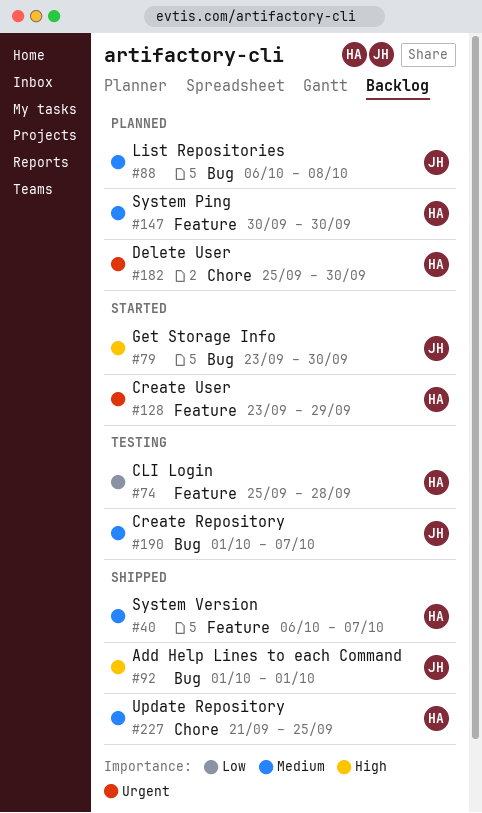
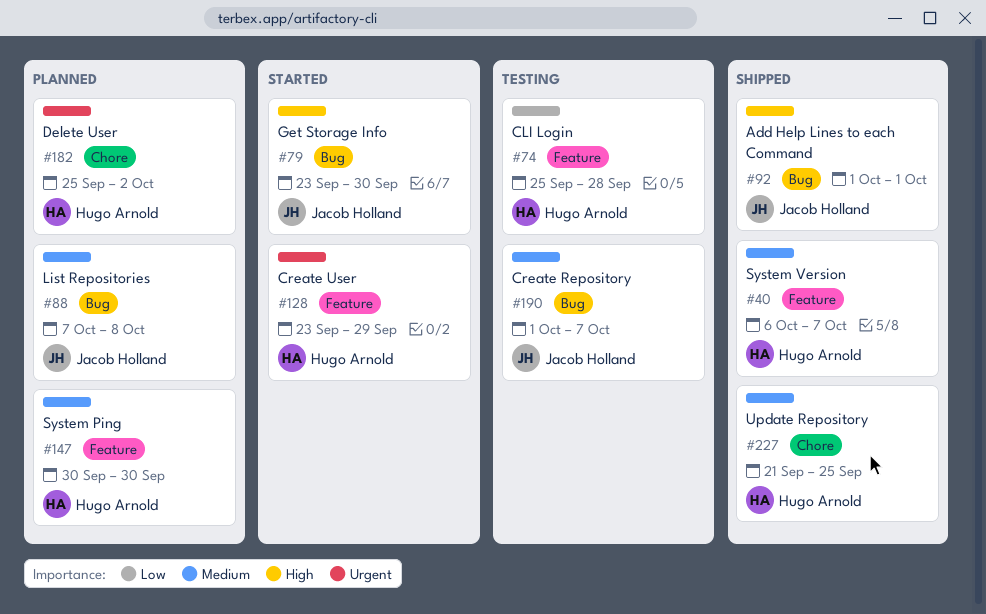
#88, start: Oct 6 -> Oct 7
#182, due: Sep 30 -> Oct 2

